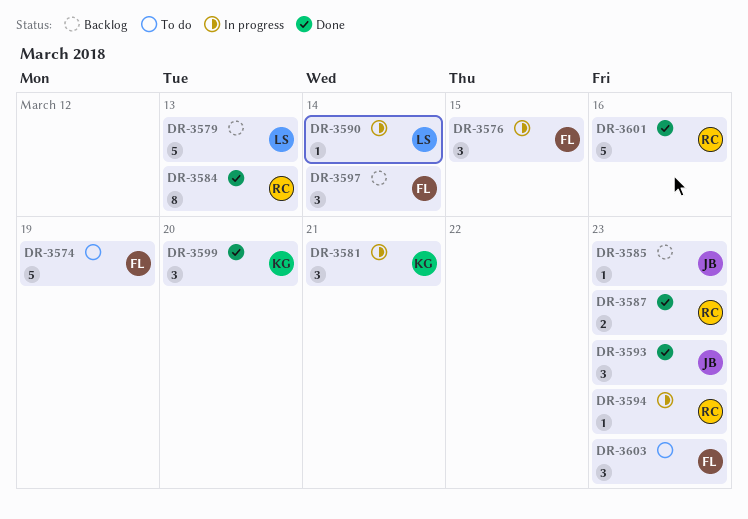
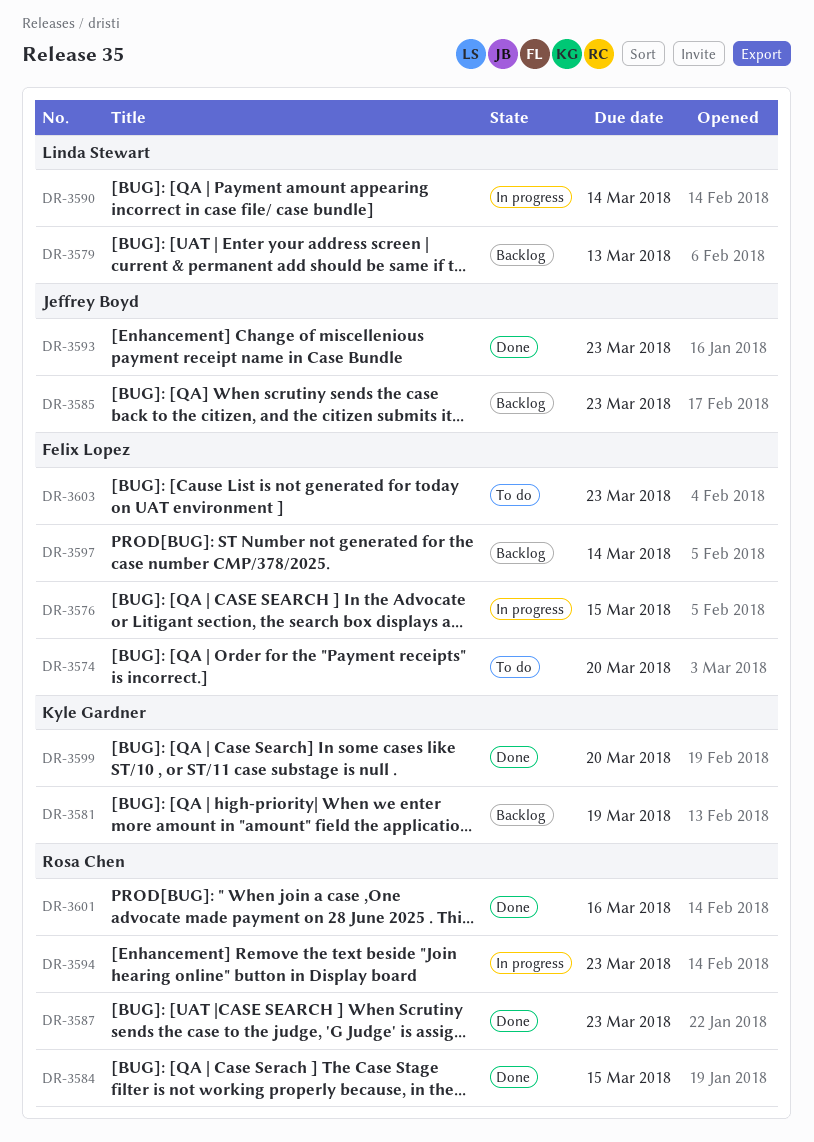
DR-3574, due: Mar 19 -> Mar 20
DR-3581, status: In progress -> Backlog
DR-3581, due: Mar 21 -> Mar 19
DR-3584, due: Mar 13 -> Mar 15

